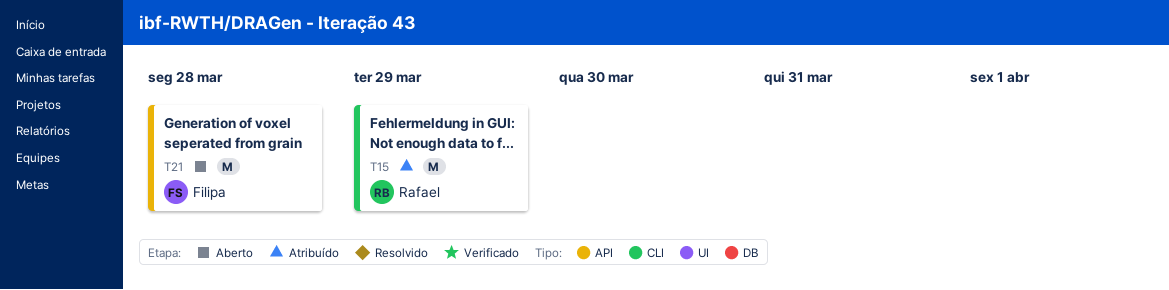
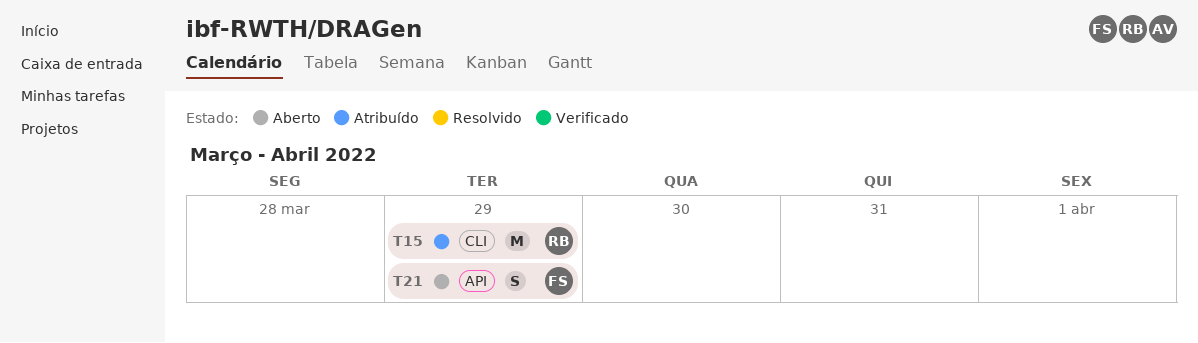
T21, estimate: M -> S
T21, due: Mar 28 -> Mar 29

